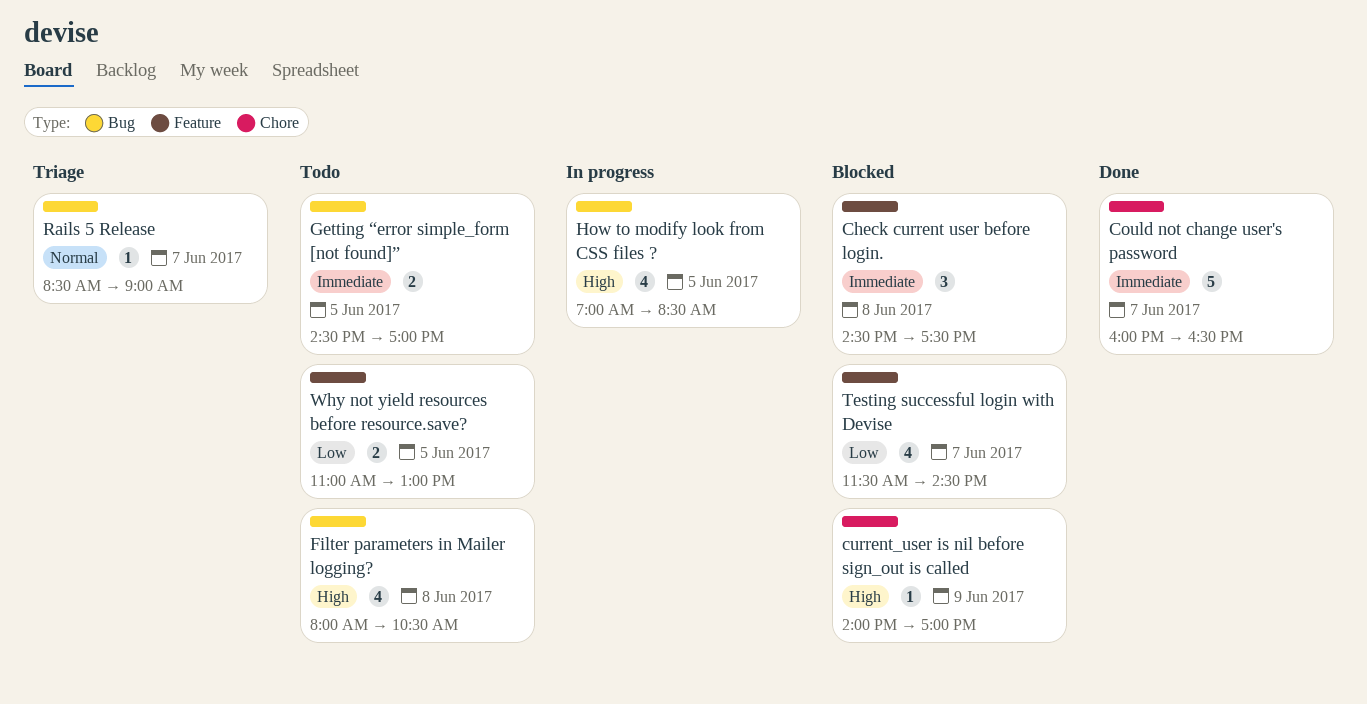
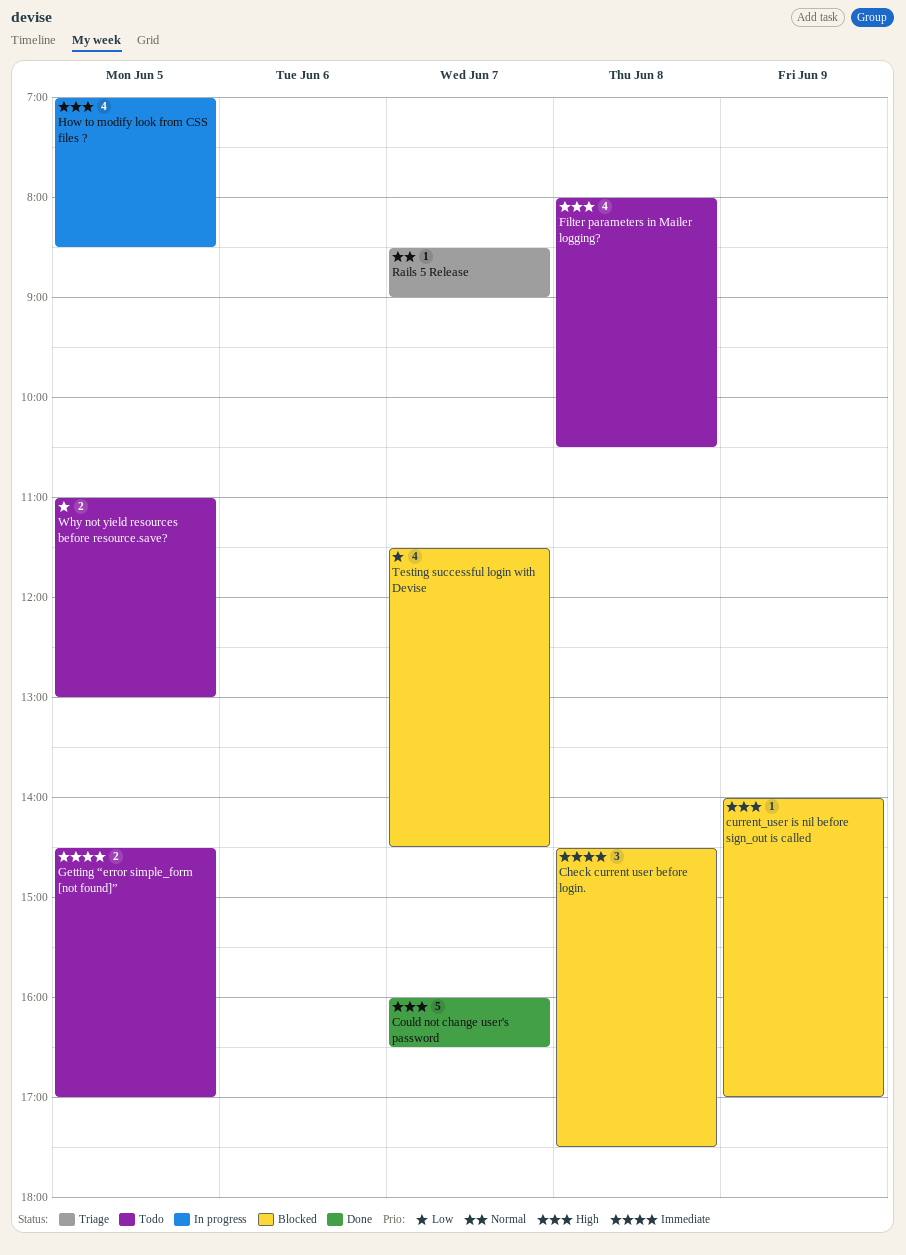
Could not change user's password, priority: Immediate -> High

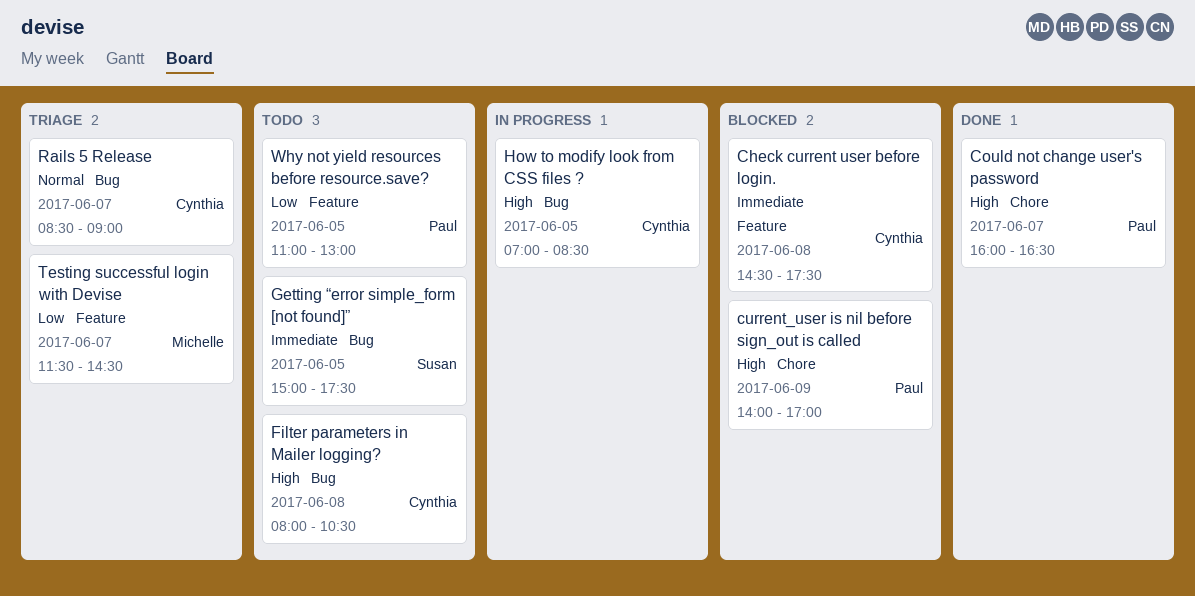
Getting “error simple_form [not found]”, begins: 14:30 -> 15:00
Getting “error simple_form [not found]”, ends: 17:00 -> 17:30
Testing successful login with Devise, status: Blocked -> Triage

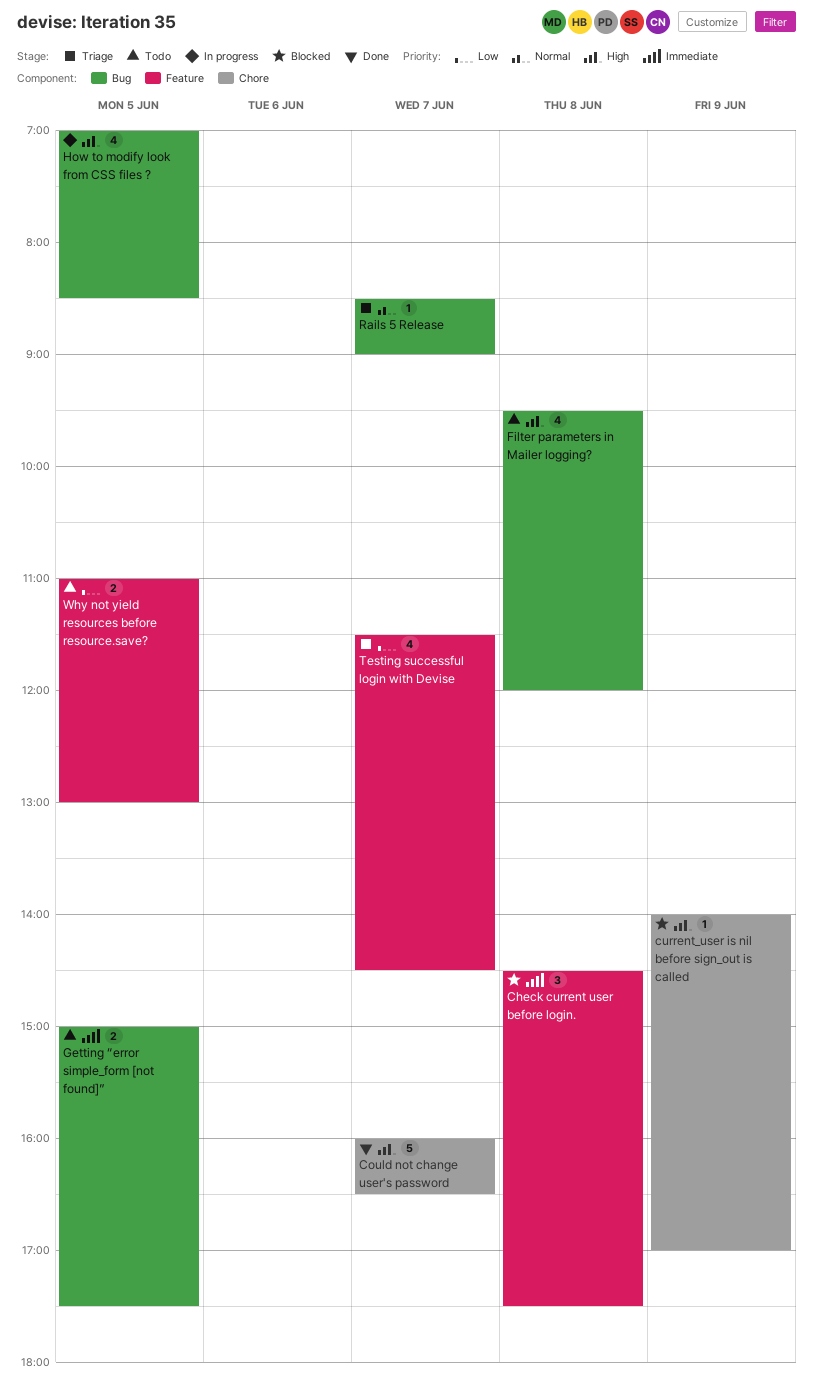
Filter parameters in Mailer logging?, begins: 08:00 -> 09:30
Filter parameters in Mailer logging?, ends: 10:30 -> 12:00

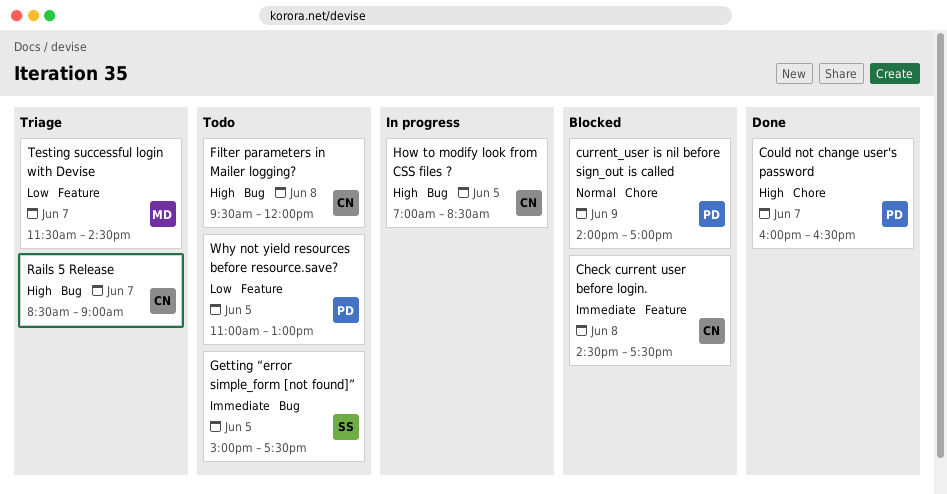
current_user is nil before sign_out is called, priority: High -> Normal
Rails 5 Release, priority: Normal -> High

